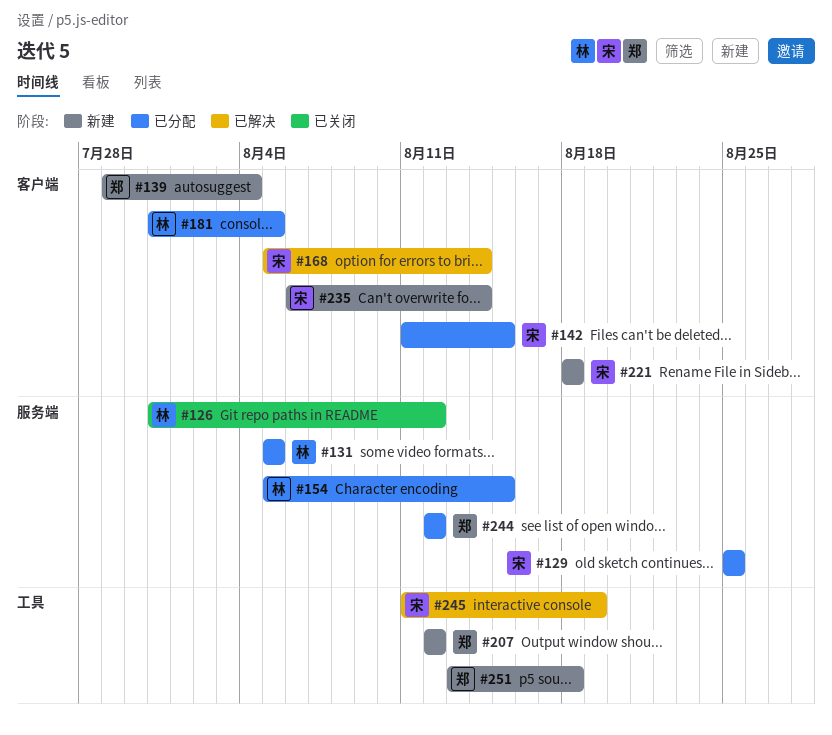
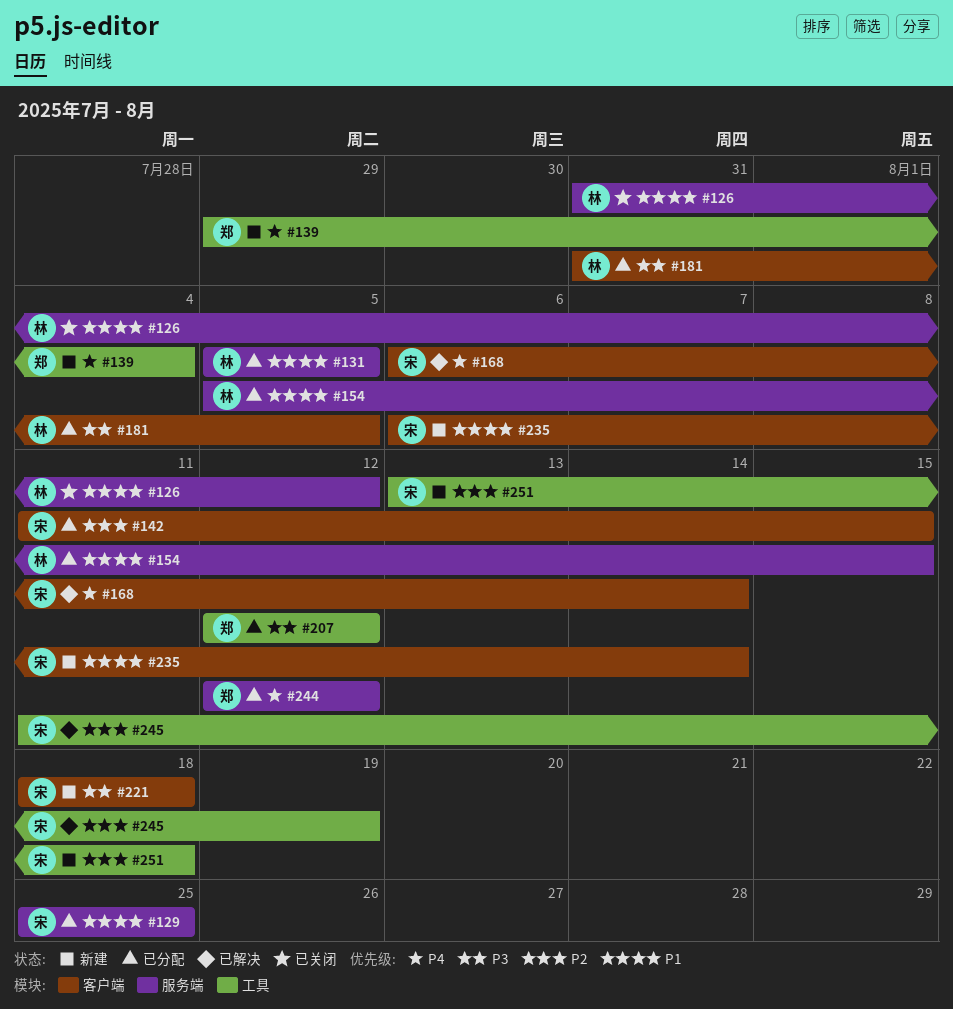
#139, label: 客户端 -> 工具
#168, start: Aug 5 -> Aug 6
#207, status: 新建 -> 已分配
#251, owner: 郑 -> 宋

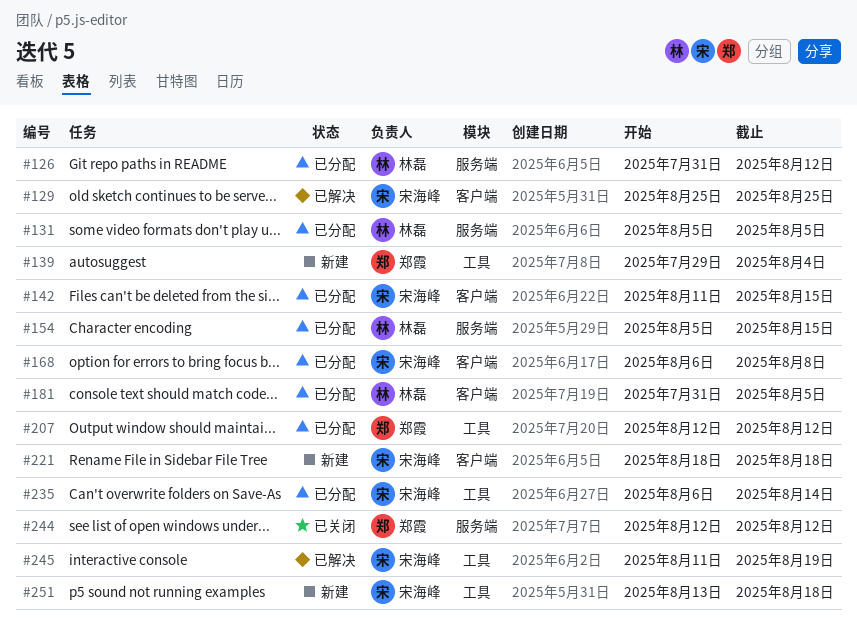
#126, status: 已关闭 -> 已分配
#129, status: 已分配 -> 已解决
#129, label: 服务端 -> 客户端
#168, status: 已解决 -> 已分配
#168, due: Aug 14 -> Aug 8
#235, status: 新建 -> 已分配
#235, label: 客户端 -> 工具
#244, status: 已分配 -> 已关闭

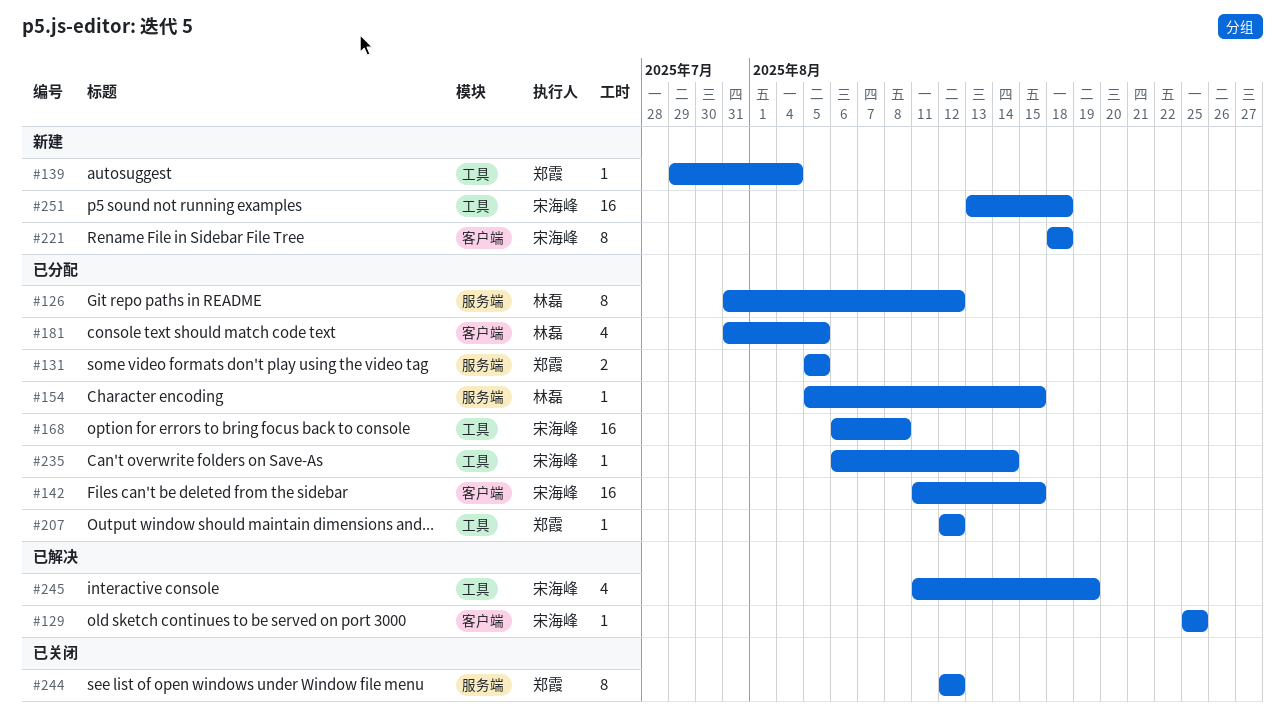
#131, owner: 林磊 -> 郑霞
#168, label: 客户端 -> 工具

